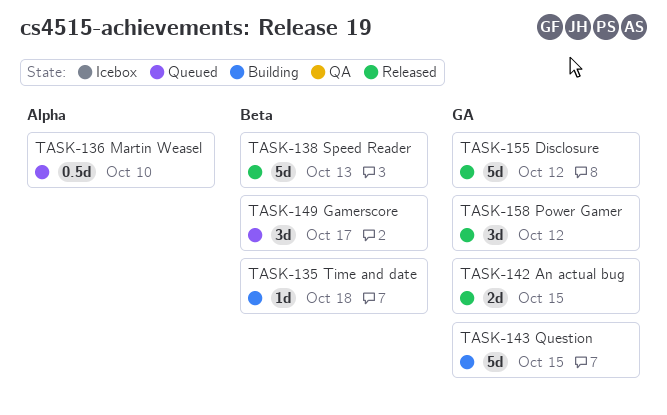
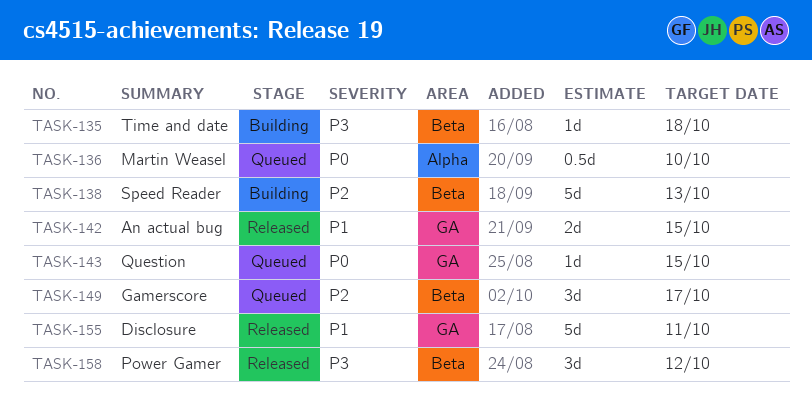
TASK-138, status: Released -> Building
TASK-143, status: Building -> Queued
TASK-143, estimate: 5d -> 1d
TASK-155, due: Oct 12 -> Oct 11
TASK-158, label: GA -> Beta

